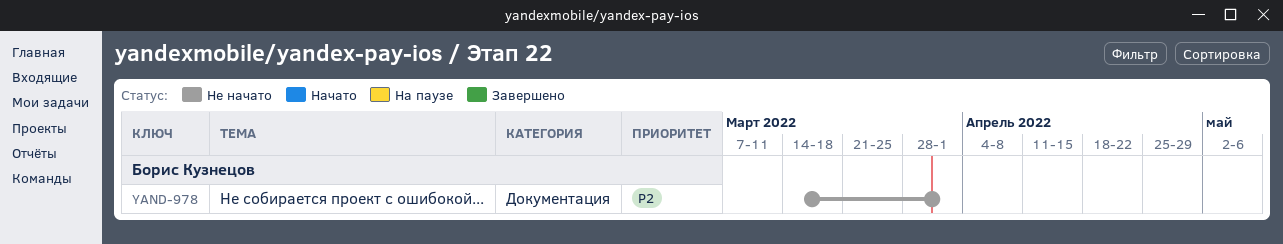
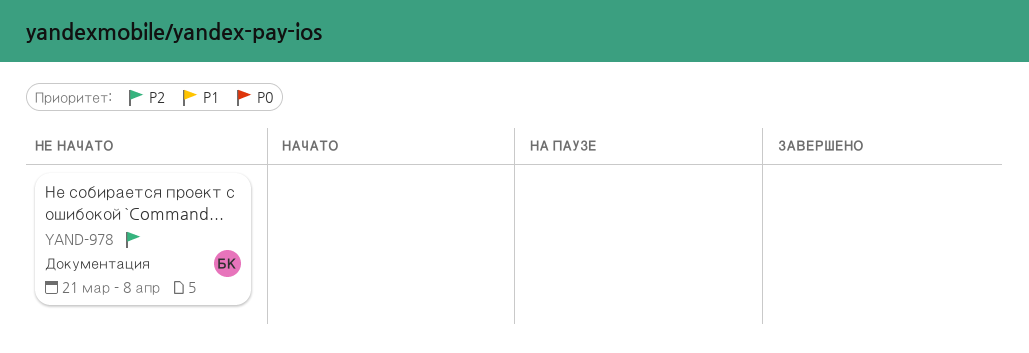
YAND-978, start: Mar 14 -> Mar 21
YAND-978, due: Apr 1 -> Apr 8

